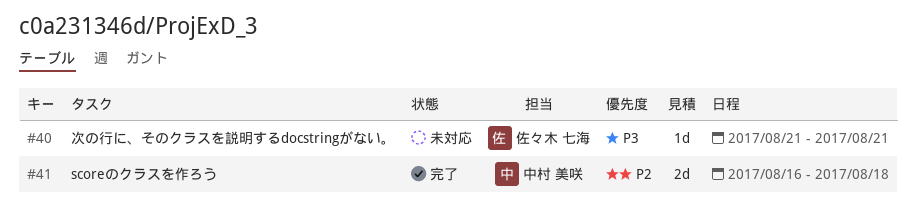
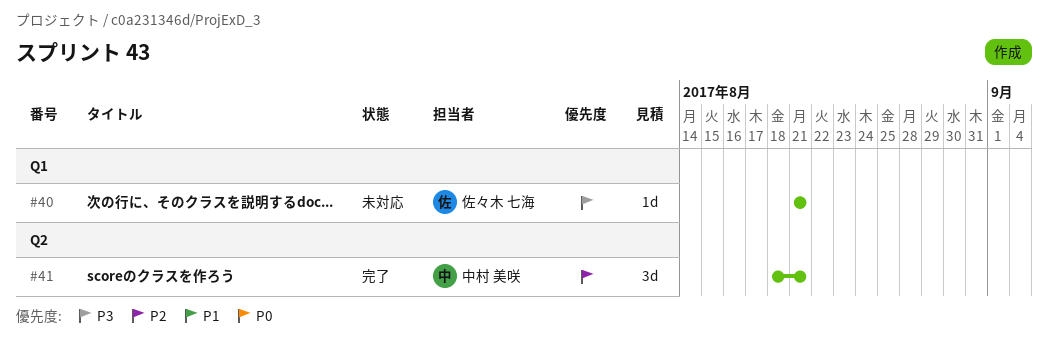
#41, estimate: 2d -> 3d
#41, start: Aug 16 -> Aug 18
#41, due: Aug 18 -> Aug 21

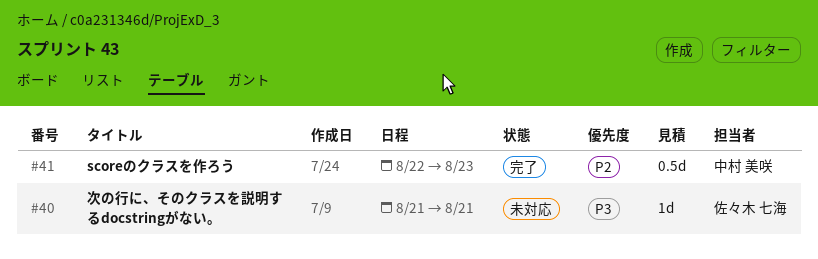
#41, estimate: 3d -> 0.5d
#41, start: Aug 18 -> Aug 22
#41, due: Aug 21 -> Aug 23

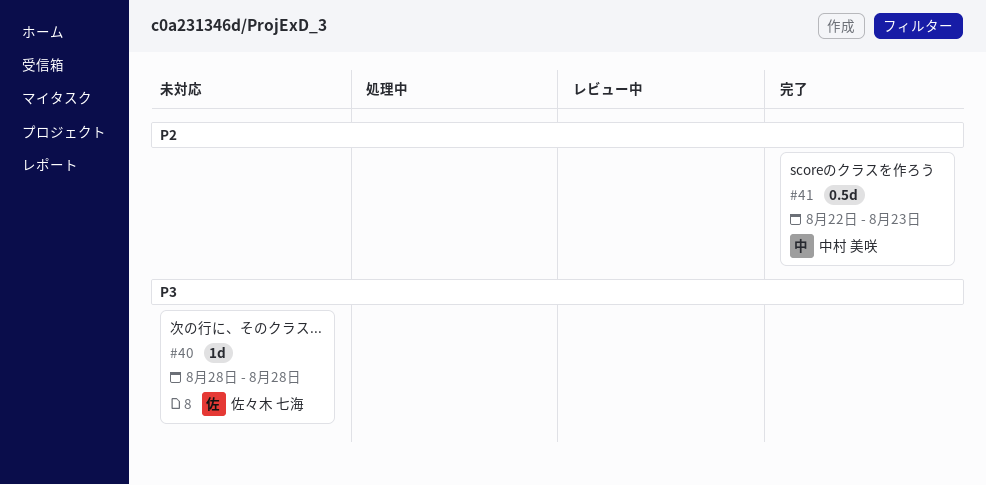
#40, start: Aug 21 -> Aug 28
#40, due: Aug 21 -> Aug 28

